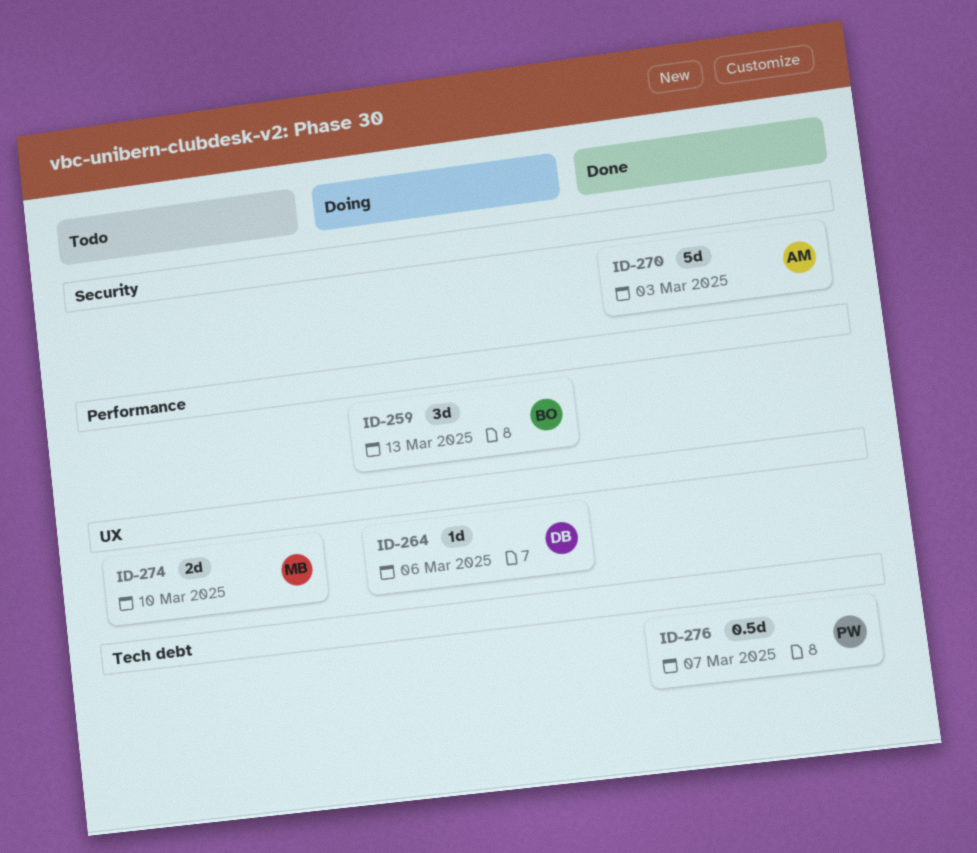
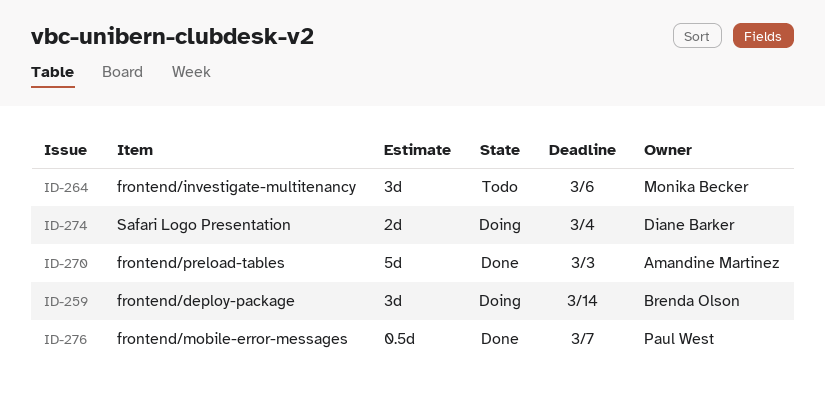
ID-259, due: Mar 13 -> Mar 14
ID-264, status: Doing -> Todo
ID-264, owner: Diane Barker -> Monika Becker
ID-264, estimate: 1d -> 3d
ID-274, status: Todo -> Doing
ID-274, owner: Monika Becker -> Diane Barker
ID-274, due: Mar 10 -> Mar 4

